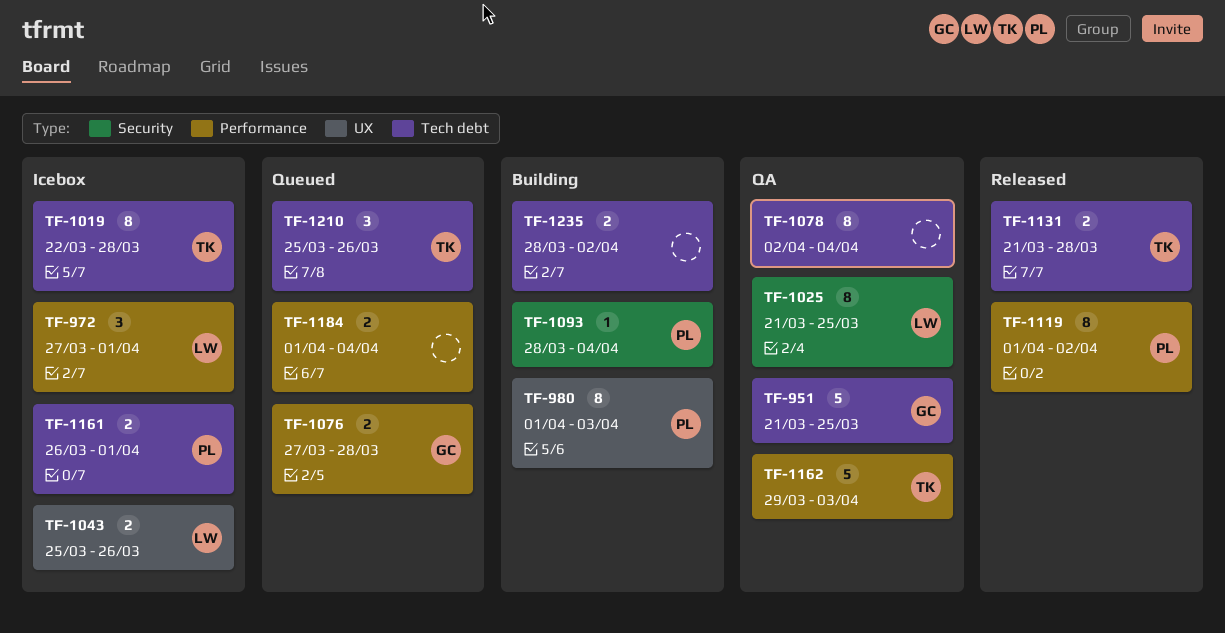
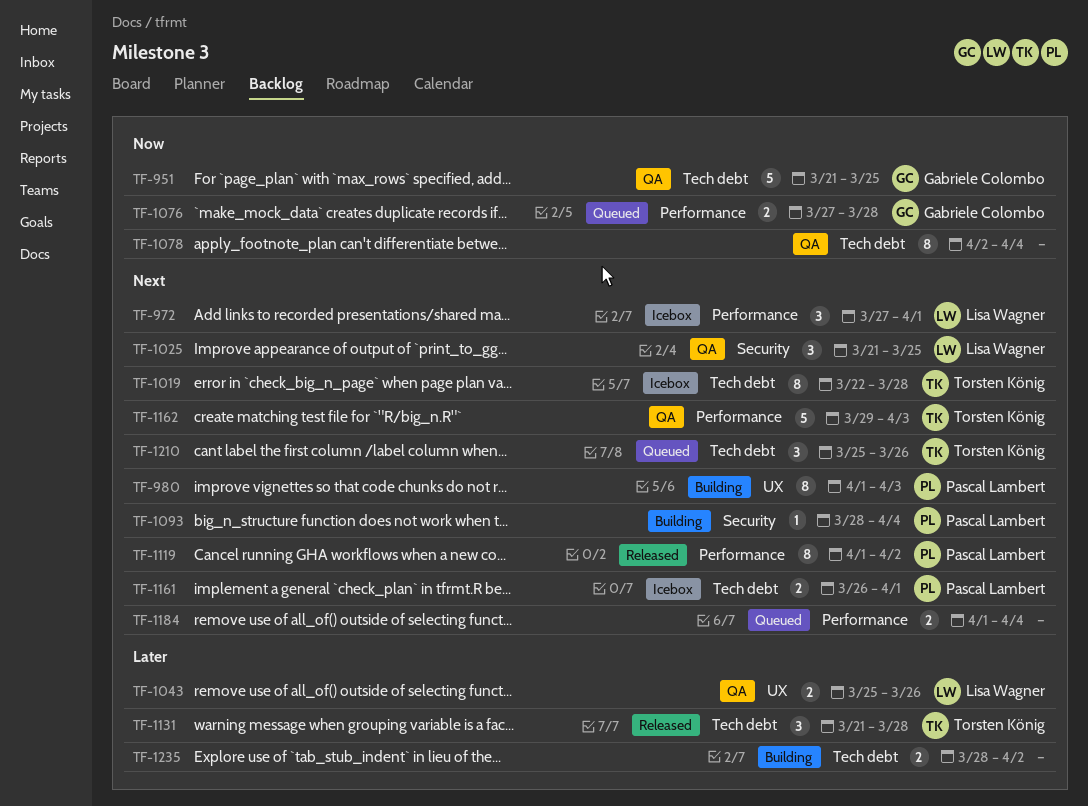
TF-1025, estimate: 8 -> 3
TF-1043, status: Icebox -> QA
TF-1131, estimate: 2 -> 3

